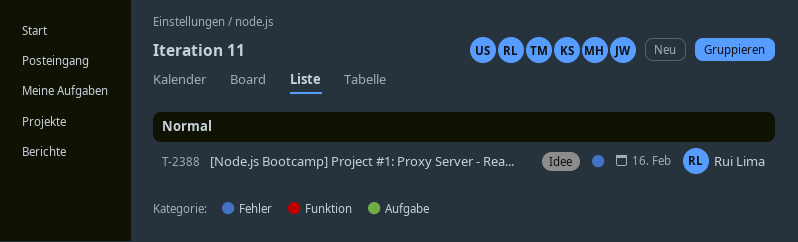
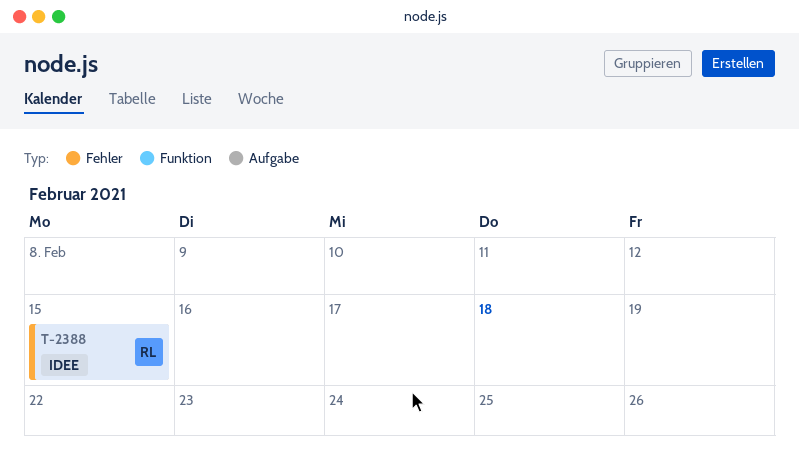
T-2388, due: Feb 16 -> Feb 15

